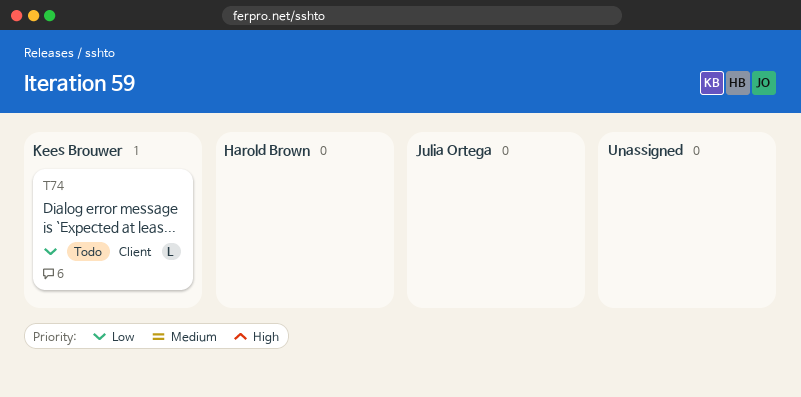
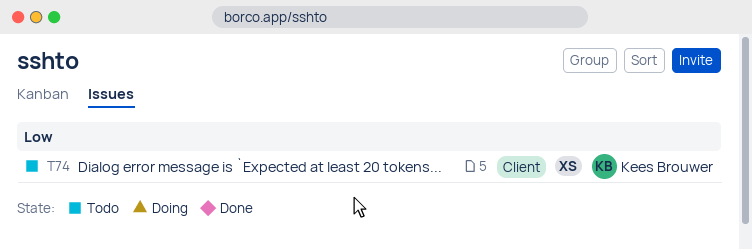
T74, estimate: L -> XS

